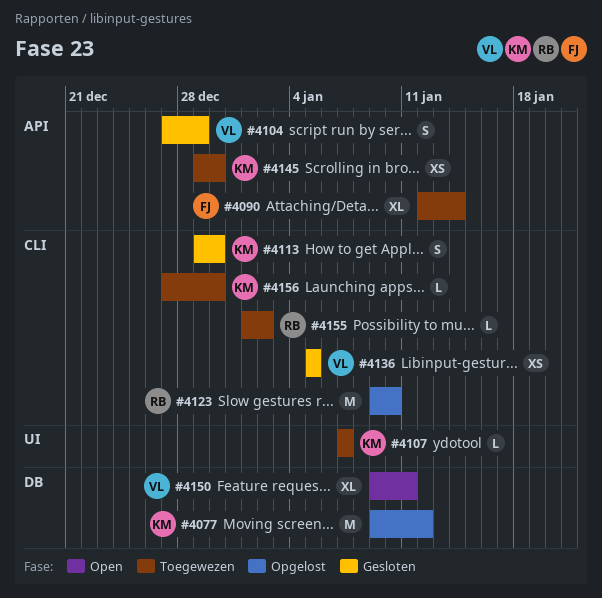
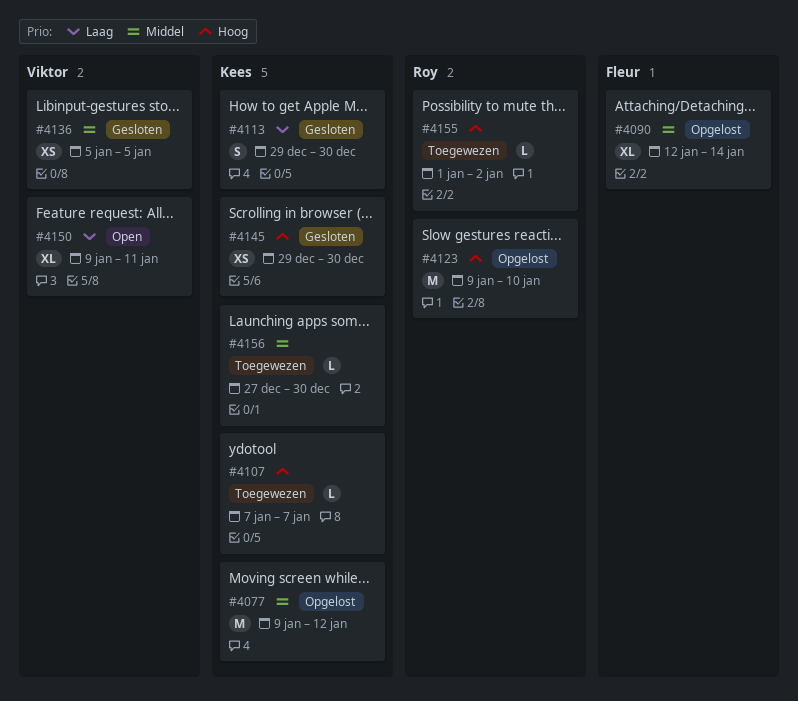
#4090, status: Toegewezen -> Opgelost
#4104: present -> none
#4145, status: Toegewezen -> Gesloten

